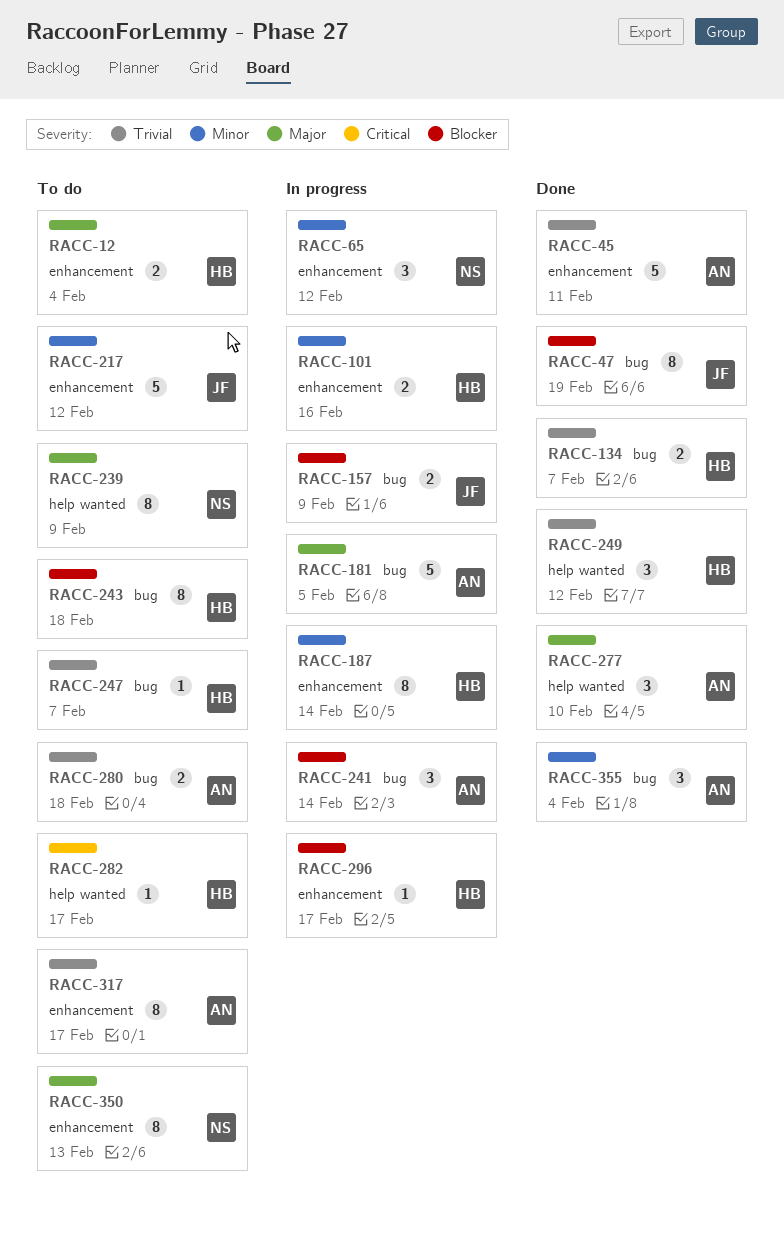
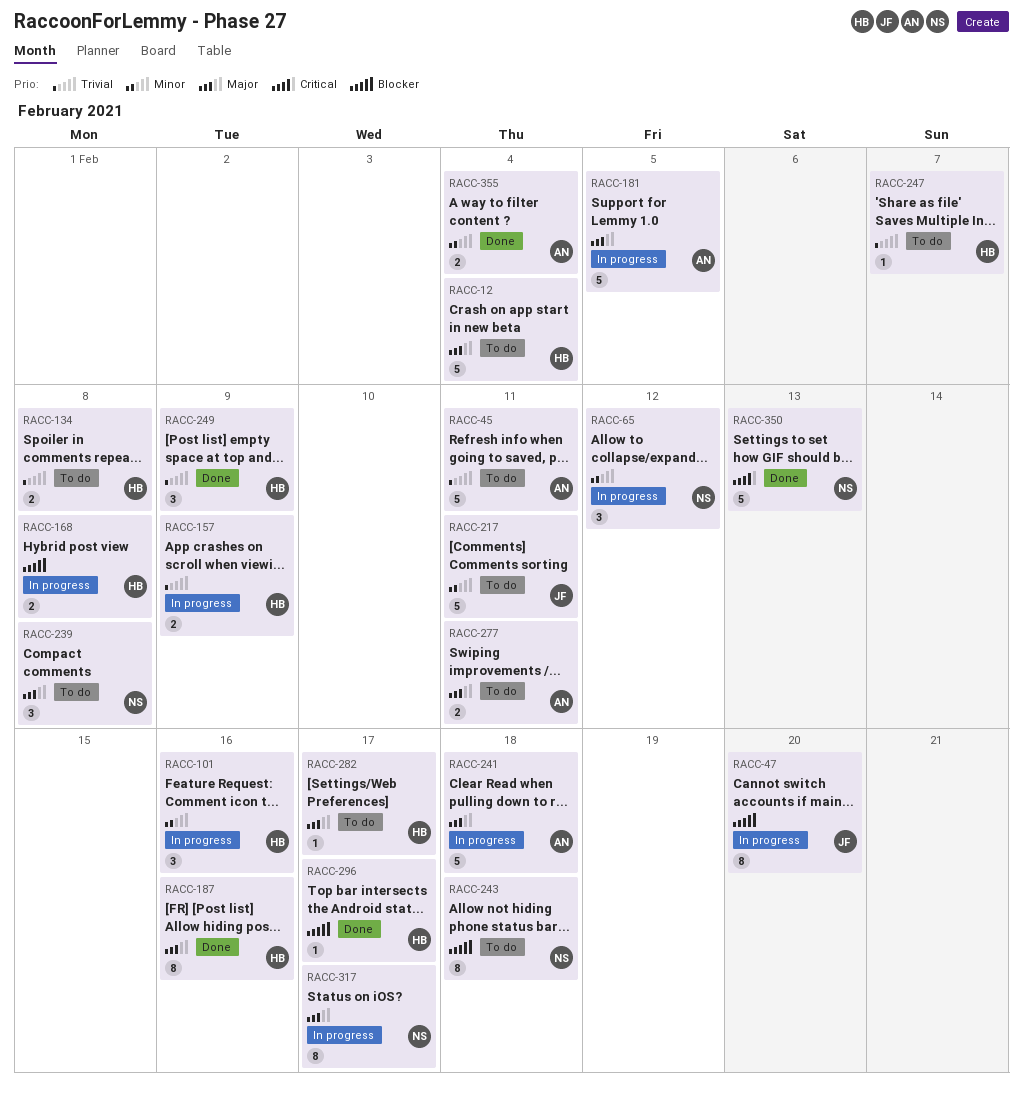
RACC-12, estimate: 2 -> 5
RACC-45, status: Done -> To do
RACC-47, status: Done -> In progress
RACC-47, due: Feb 19 -> Feb 20
RACC-101, estimate: 2 -> 3
RACC-134, status: Done -> To do
RACC-134, due: Feb 7 -> Feb 8
RACC-157, owner: JF -> HB
RACC-157, priority: Blocker -> Trivial
RACC-168: none -> present
RACC-187, status: In progress -> Done
RACC-187, priority: Minor -> Major
RACC-187, due: Feb 14 -> Feb 16
RACC-217, due: Feb 12 -> Feb 11
RACC-239, estimate: 8 -> 3
RACC-239, due: Feb 9 -> Feb 8
RACC-241, priority: Blocker -> Major
RACC-241, estimate: 3 -> 5
RACC-241, due: Feb 14 -> Feb 18
RACC-243, owner: HB -> NS
RACC-249, due: Feb 12 -> Feb 9
RACC-277, status: Done -> To do
RACC-277, estimate: 3 -> 2
RACC-277, due: Feb 10 -> Feb 11
RACC-280: present -> none
RACC-282, priority: Critical -> Major
RACC-296, status: In progress -> Done
RACC-317, status: To do -> In progress
RACC-317, owner: AN -> NS
RACC-317, priority: Trivial -> Major
RACC-350, status: To do -> Done
RACC-350, priority: Major -> Critical
RACC-350, estimate: 8 -> 5
RACC-355, estimate: 3 -> 2

